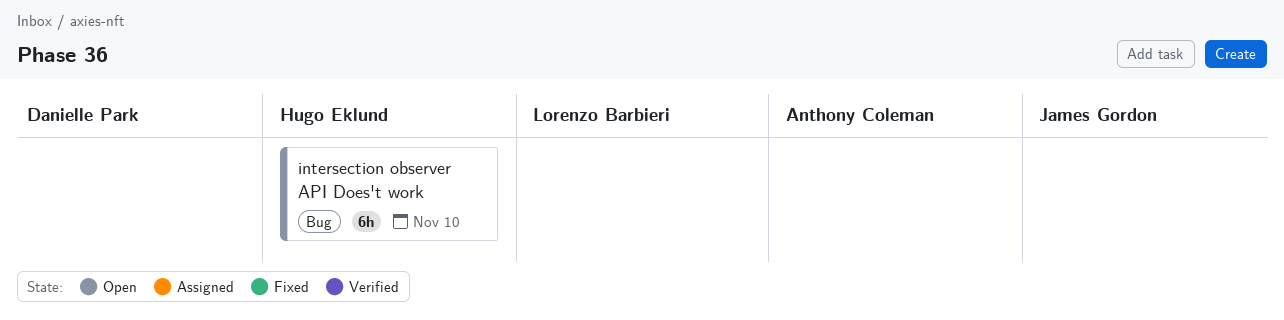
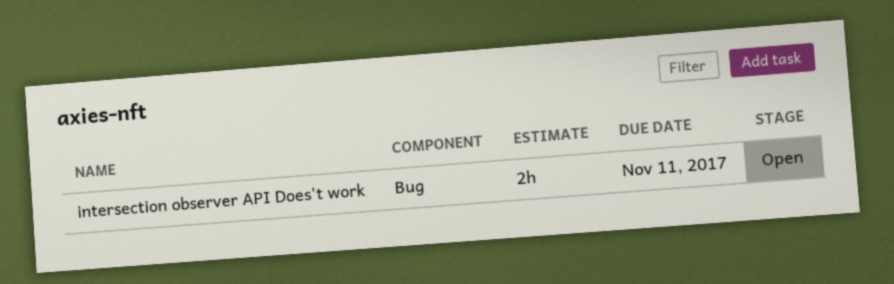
intersection observer API Does't work, estimate: 6h -> 2h
intersection observer API Does't work, due: Nov 10 -> Nov 11

